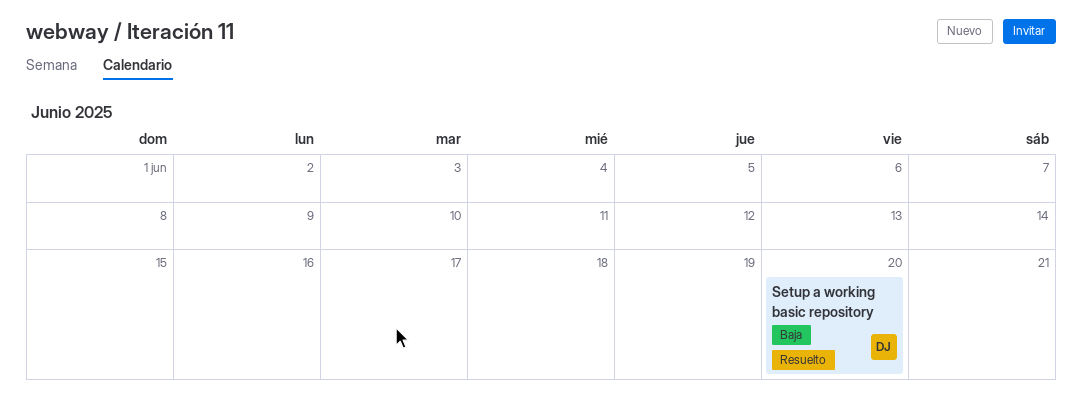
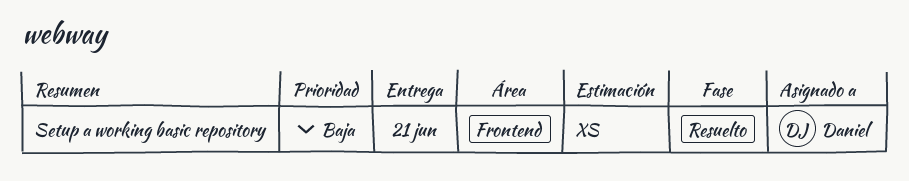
Setup a working basic repository, due: Jun 20 -> Jun 21

